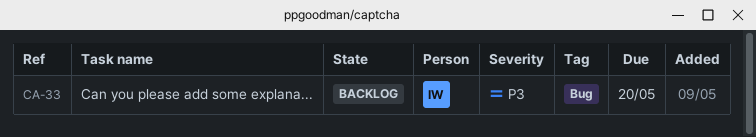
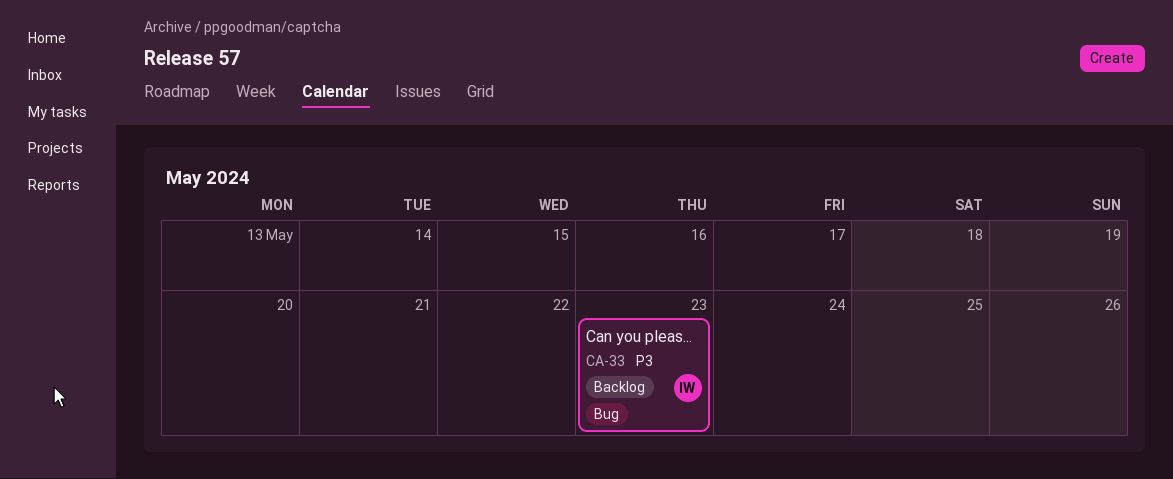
CA-33, due: May 20 -> May 23

